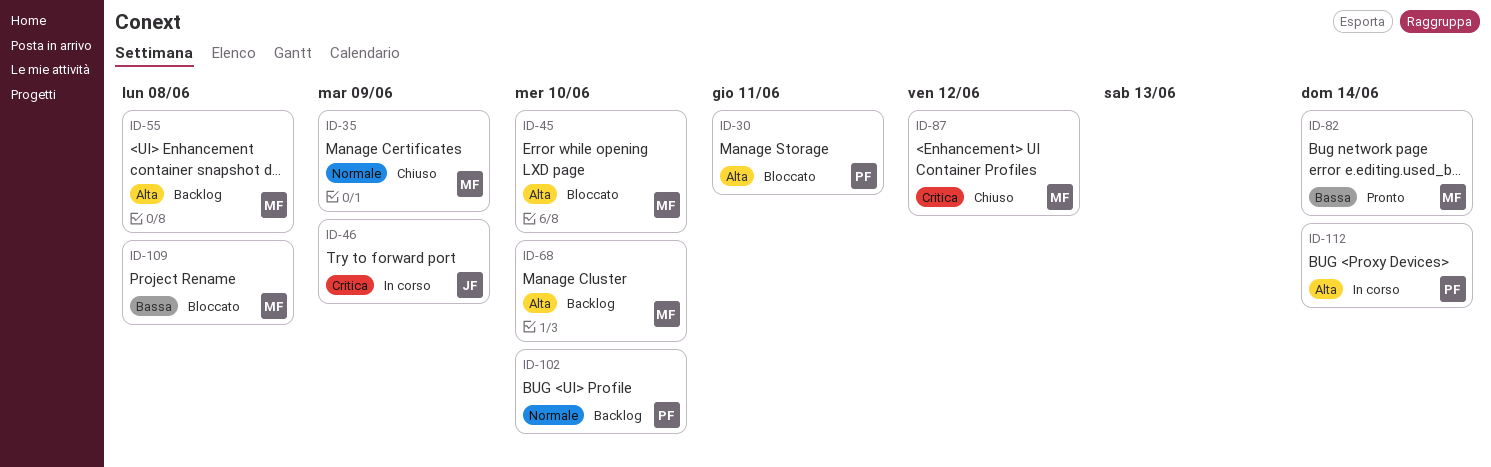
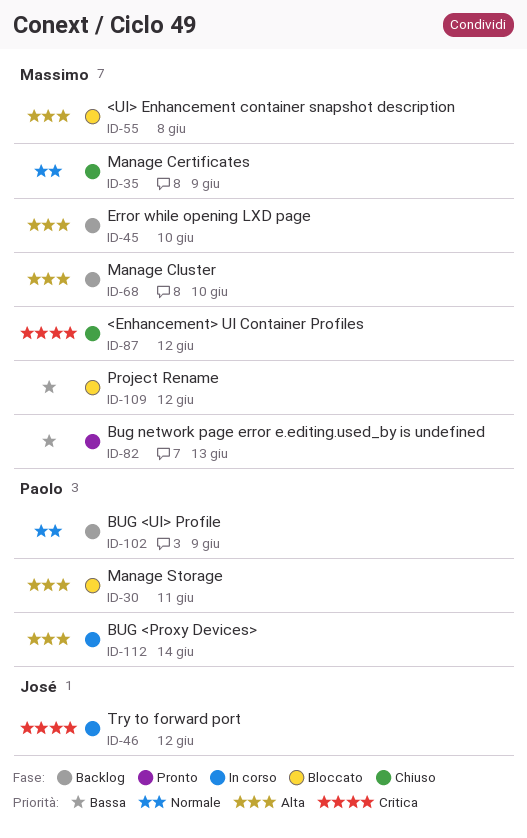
ID-45, status: Bloccato -> Backlog
ID-46, due: Jun 9 -> Jun 12
ID-55, status: Backlog -> Bloccato
ID-82, due: Jun 14 -> Jun 13
ID-102, due: Jun 10 -> Jun 9
ID-109, due: Jun 8 -> Jun 12

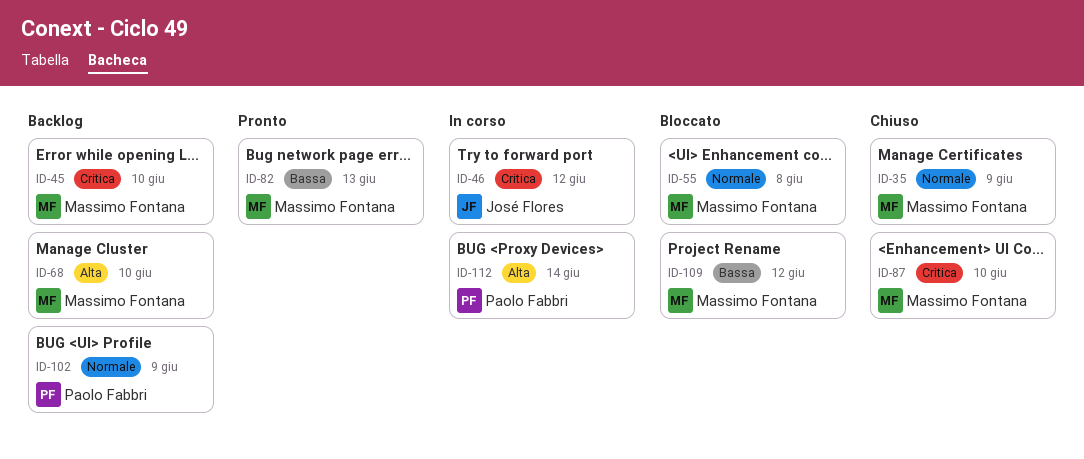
ID-30: present -> none
ID-45, priority: Alta -> Critica
ID-55, priority: Alta -> Normale
ID-87, due: Jun 12 -> Jun 10

